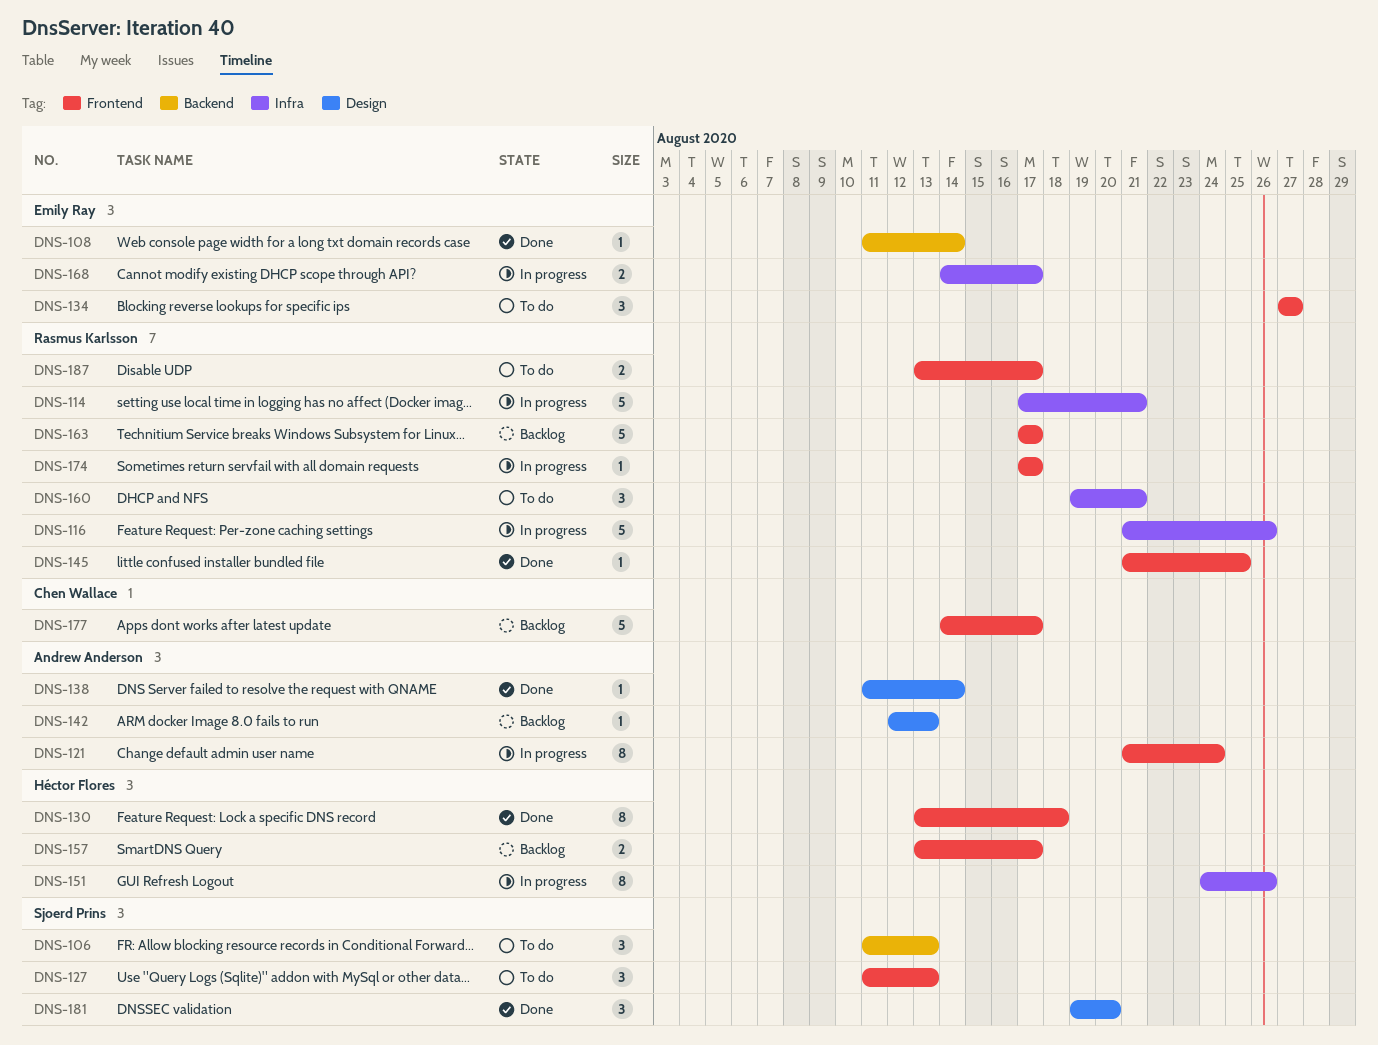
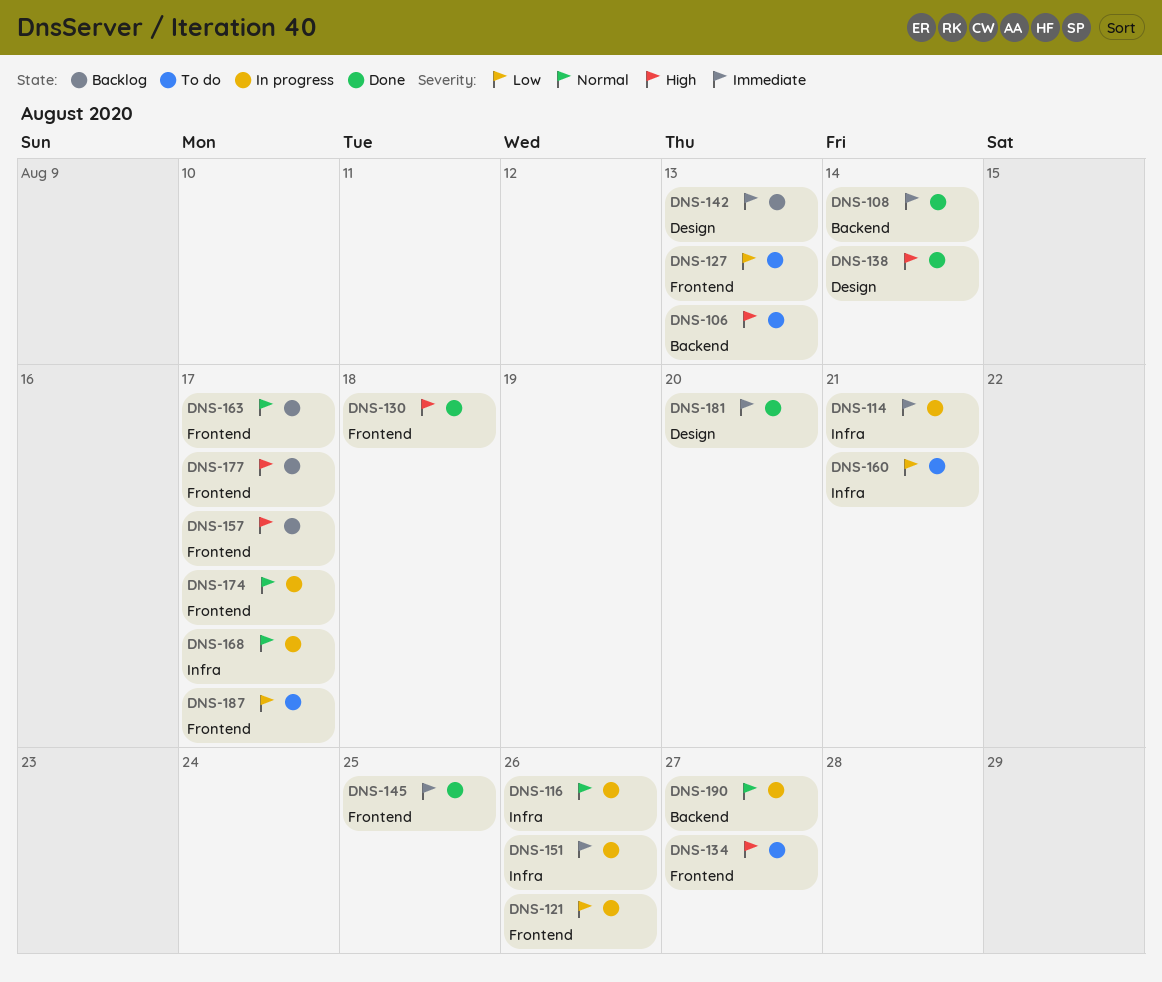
DNS-121, due: Aug 24 -> Aug 26
DNS-190: none -> present

